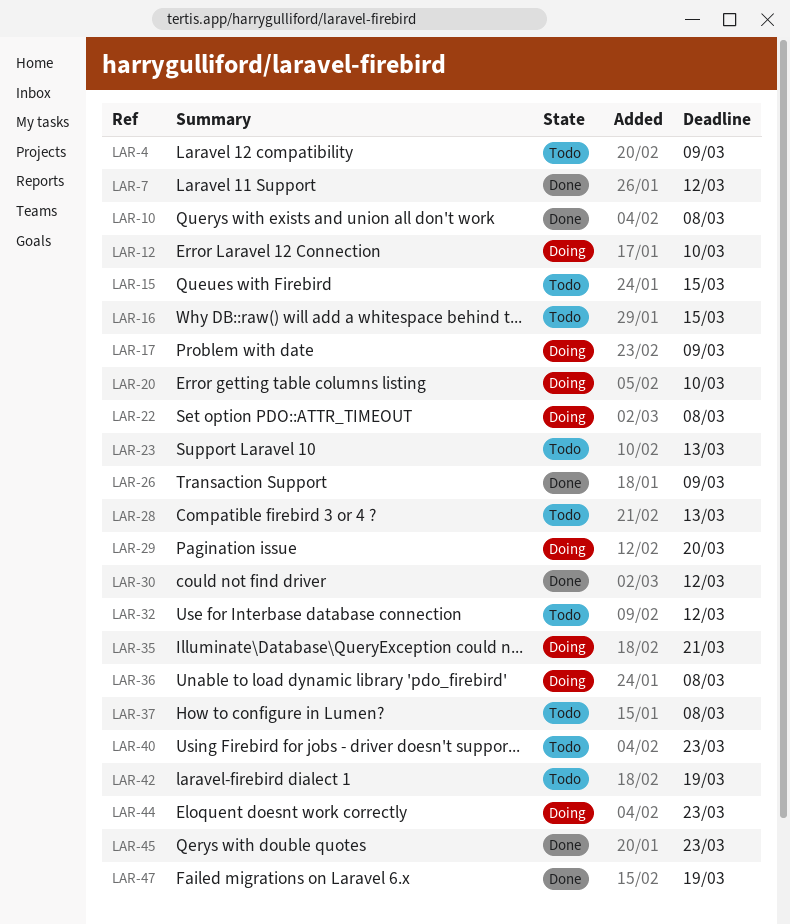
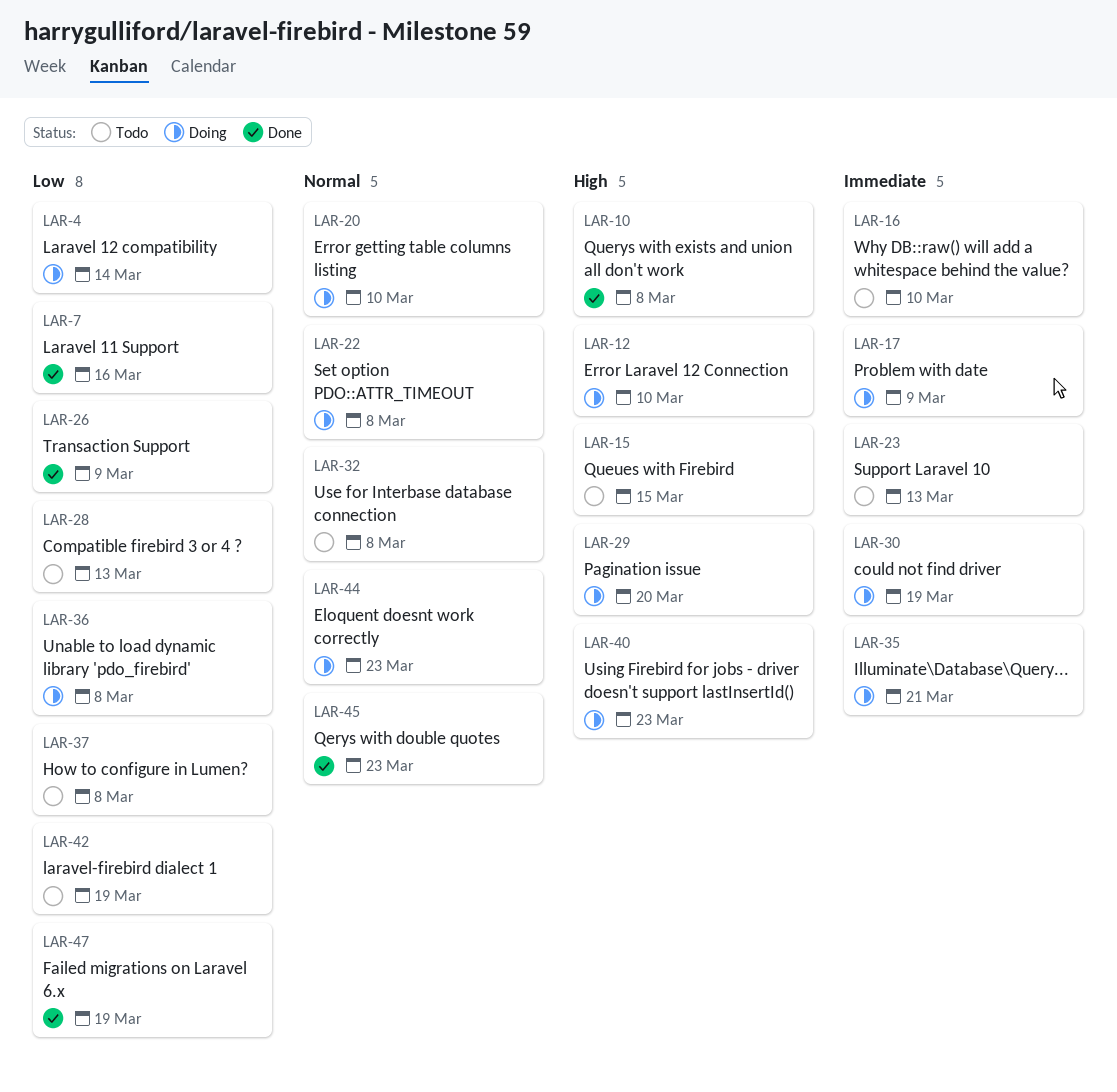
LAR-4, status: Todo -> Doing
LAR-4, due: Mar 9 -> Mar 14
LAR-7, due: Mar 12 -> Mar 16
LAR-16, due: Mar 15 -> Mar 10
LAR-30, status: Done -> Doing
LAR-30, due: Mar 12 -> Mar 19
LAR-32, due: Mar 12 -> Mar 8
LAR-40, status: Todo -> Doing

